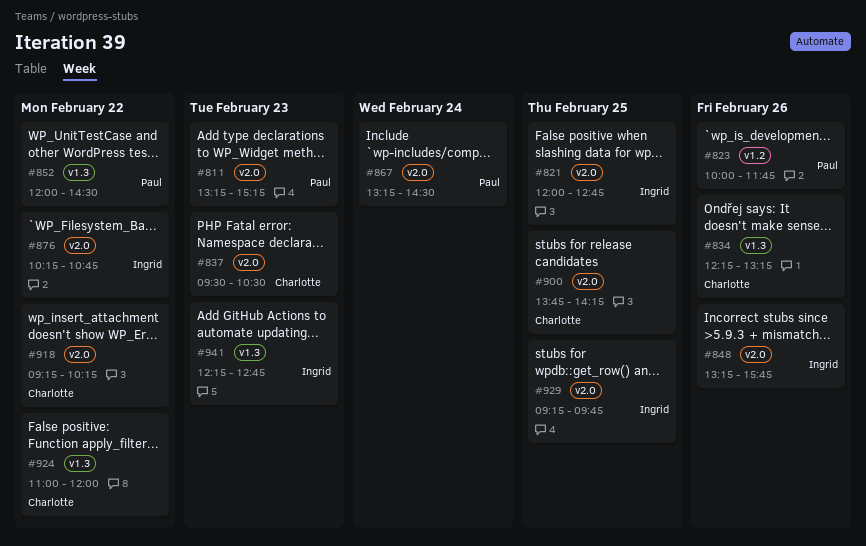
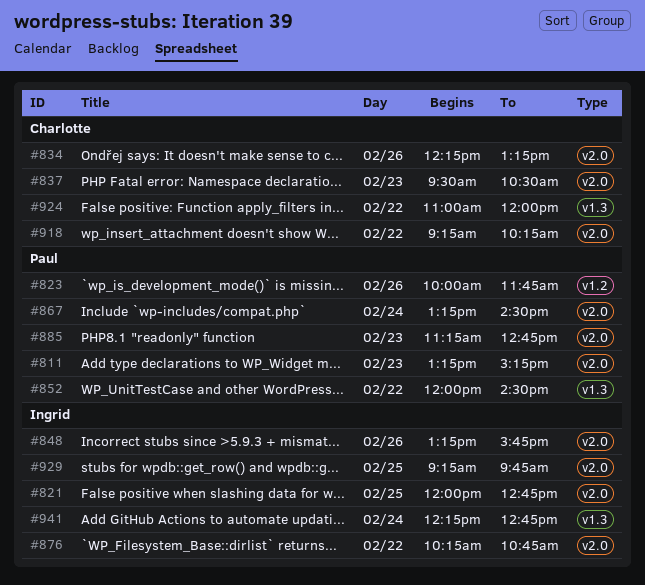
#834, label: v1.3 -> v2.0
#885: none -> present
#900: present -> none
#941, day: Feb 23 -> Feb 24

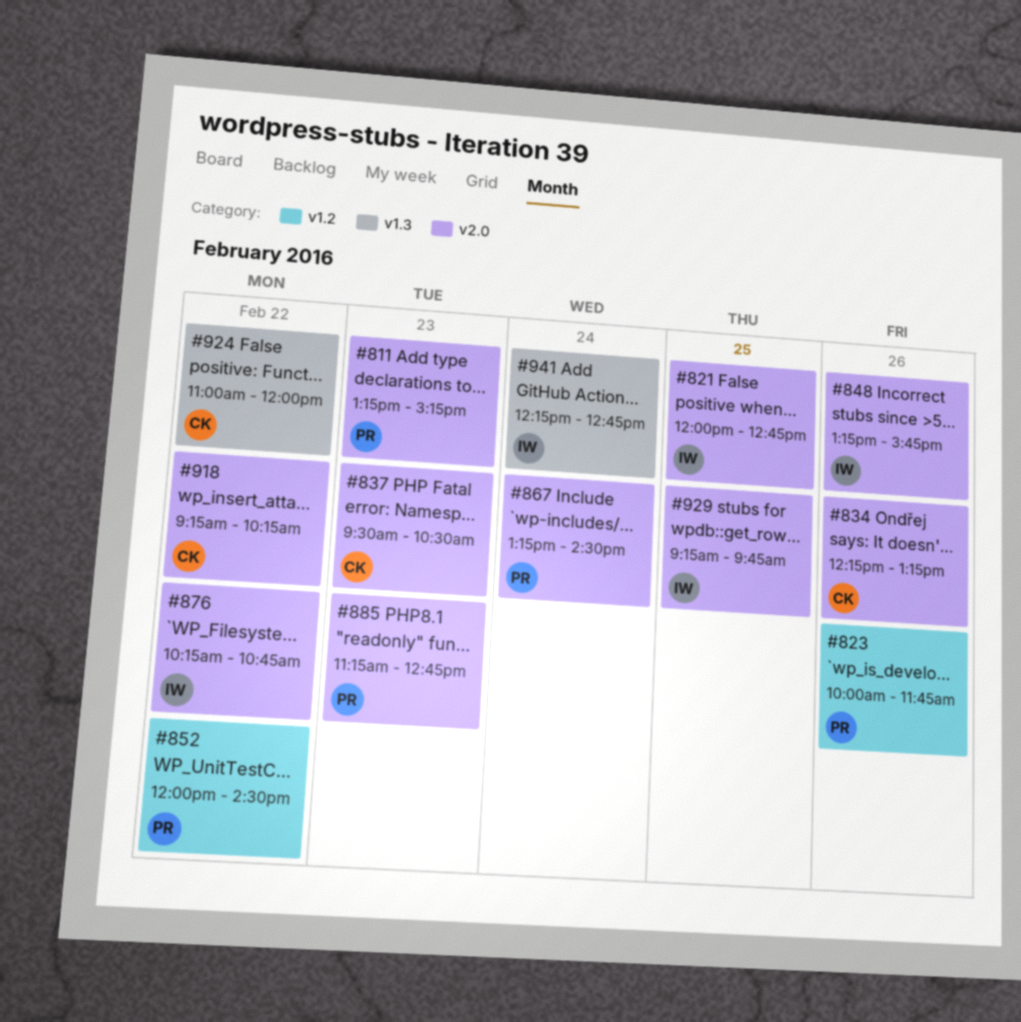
#852, label: v1.3 -> v1.2

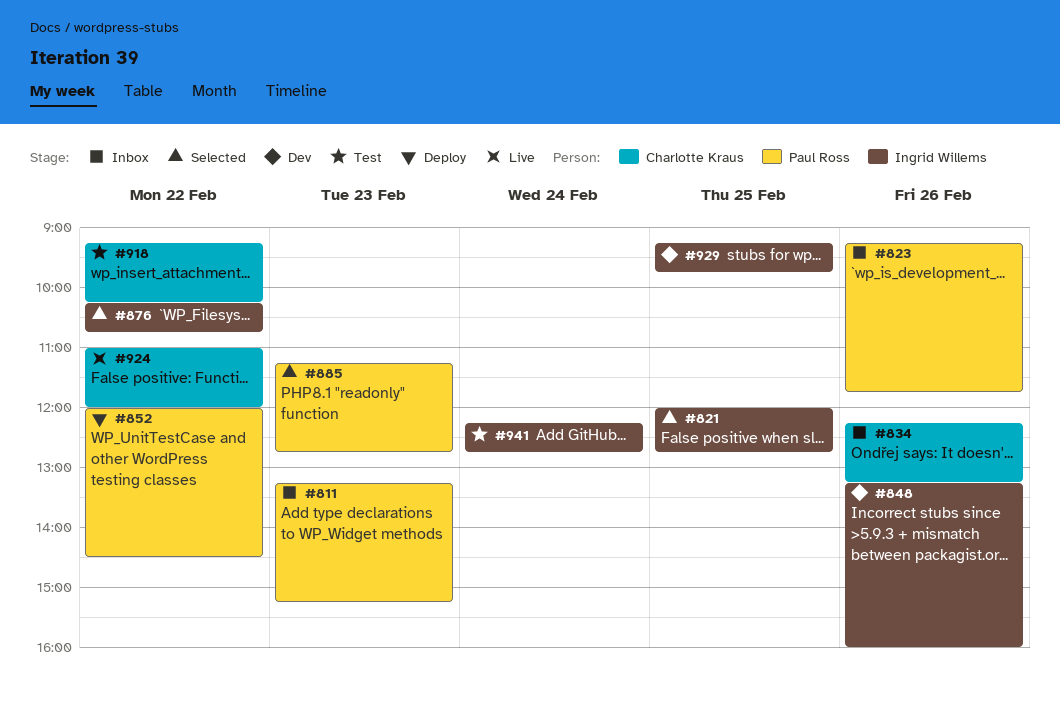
#823, begins: 10:00 -> 09:15
#837: present -> none
#848, ends: 15:45 -> 16:00
#867: present -> none

